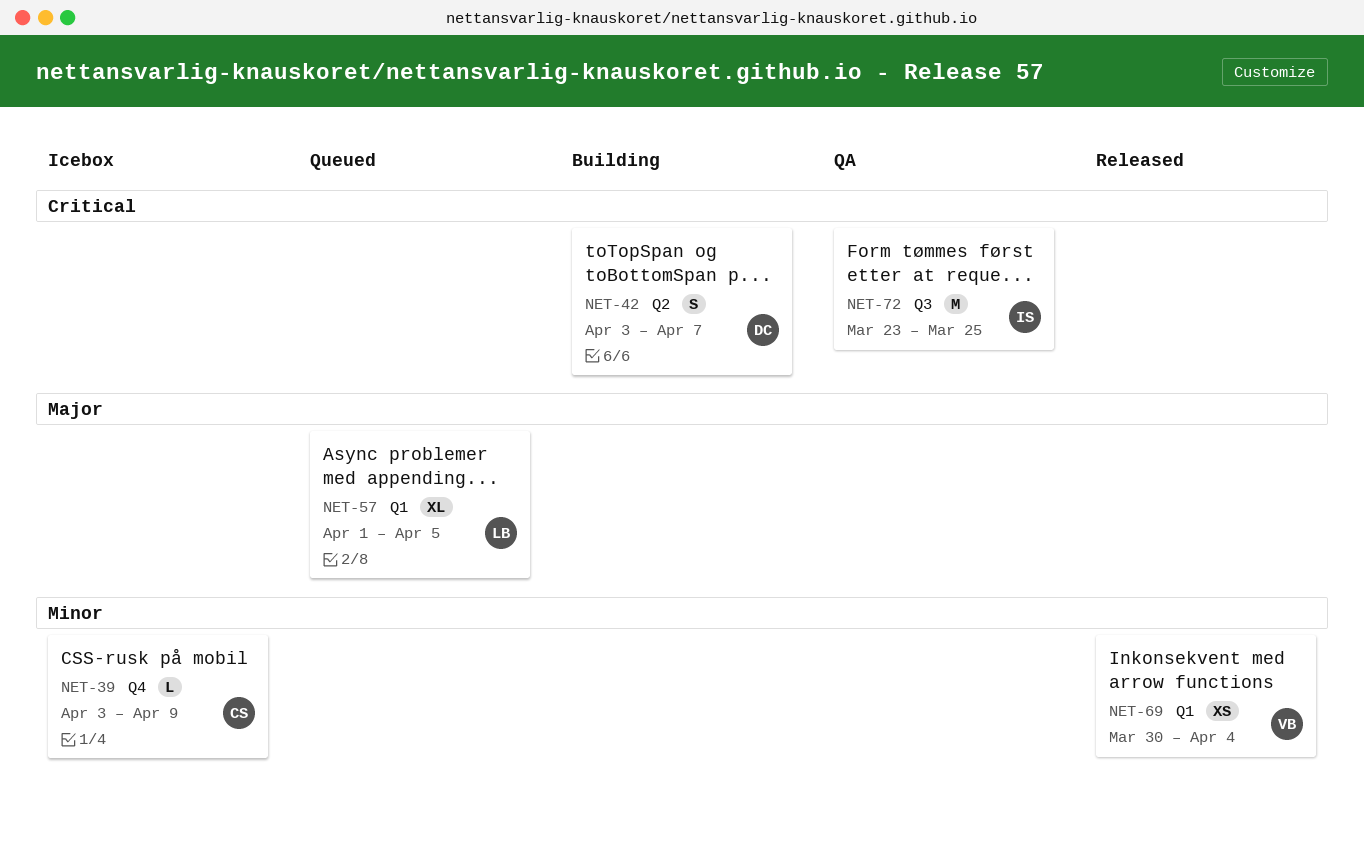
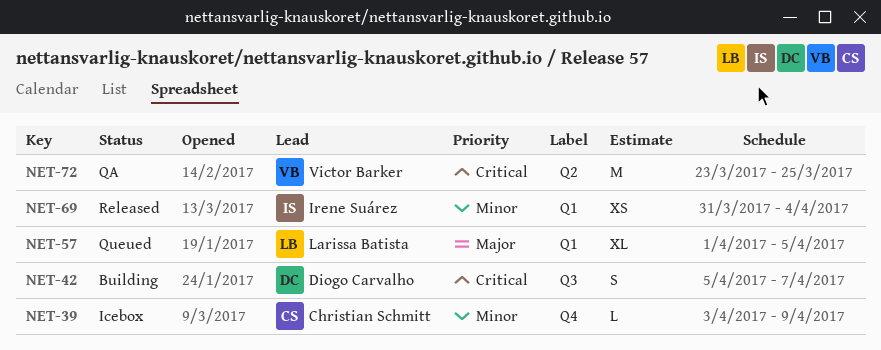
NET-42, label: Q2 -> Q3
NET-42, start: Apr 3 -> Apr 5
NET-69, owner: Victor Barker -> Irene Suárez
NET-69, start: Mar 30 -> Mar 31
NET-72, owner: Irene Suárez -> Victor Barker
NET-72, label: Q3 -> Q2

